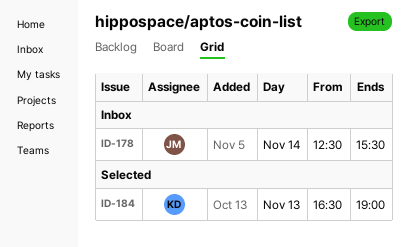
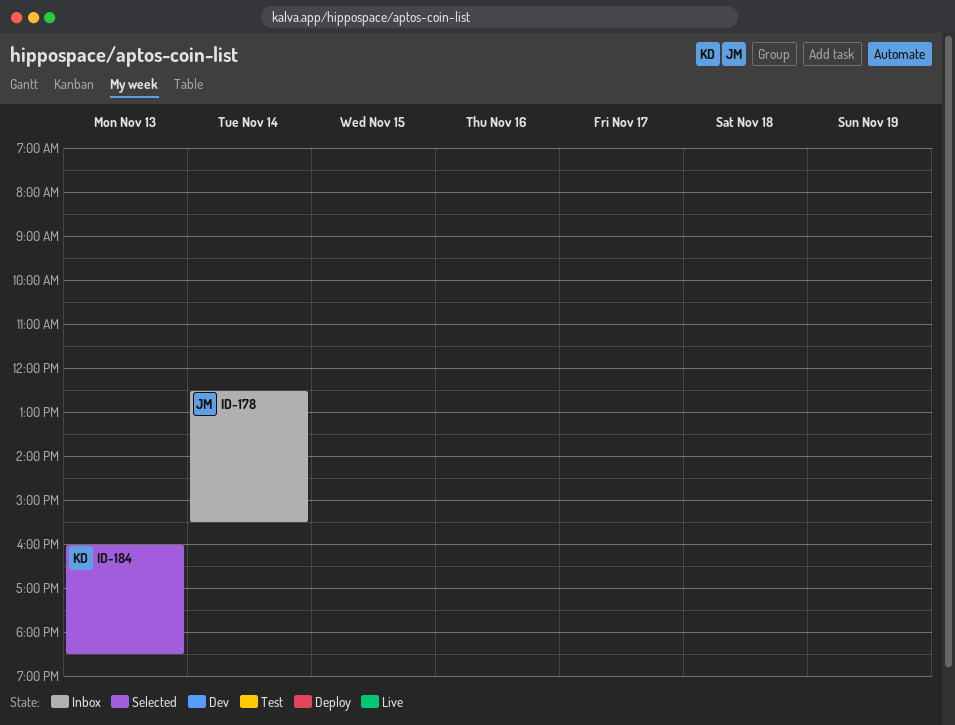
ID-184, begins: 16:30 -> 16:00
ID-184, ends: 19:00 -> 18:30

